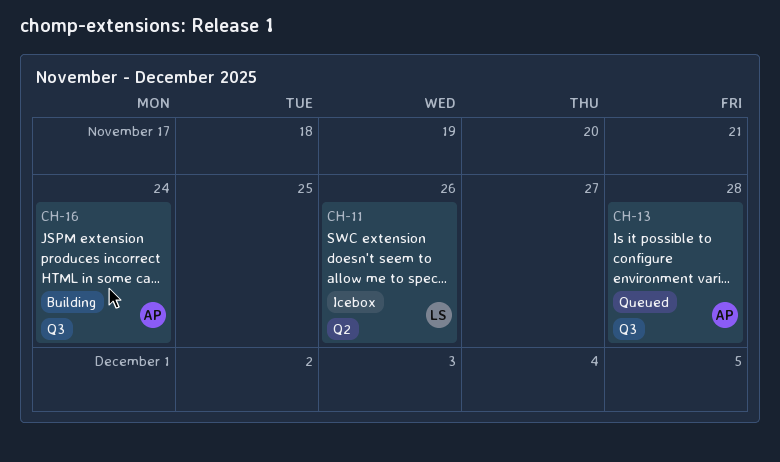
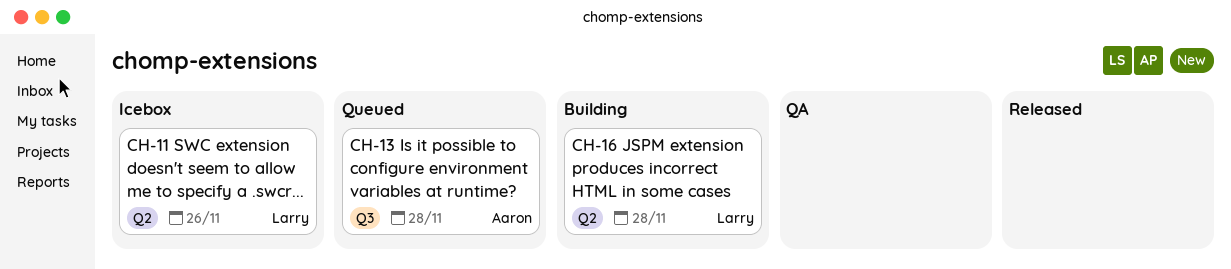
CH-16, owner: Aaron -> Larry
CH-16, label: Q3 -> Q2
CH-16, due: Nov 24 -> Nov 28

